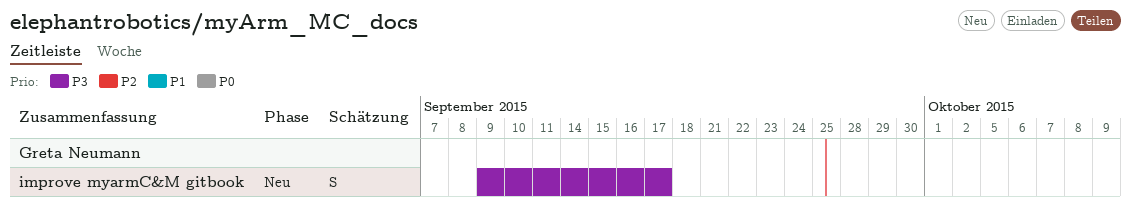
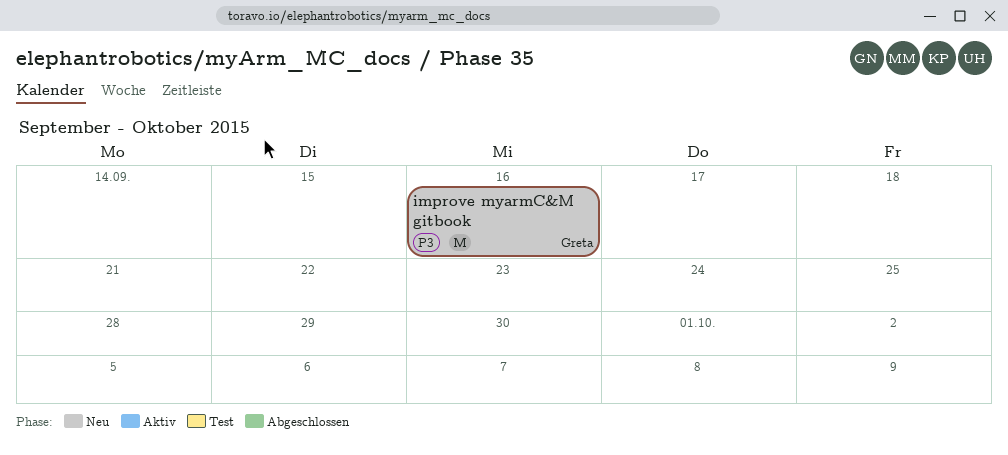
improve myarmC&M gitbook, estimate: S -> M
improve myarmC&M gitbook, due: Sep 17 -> Sep 16

